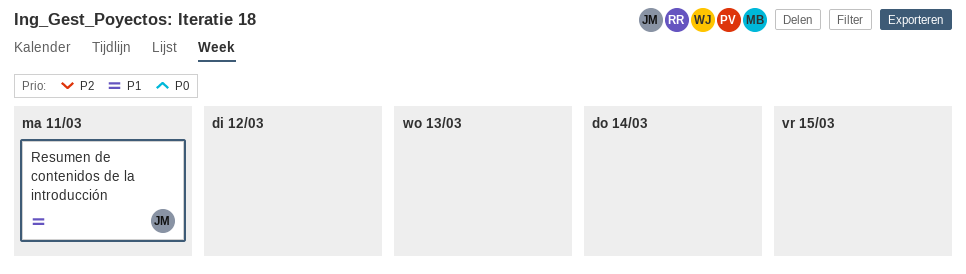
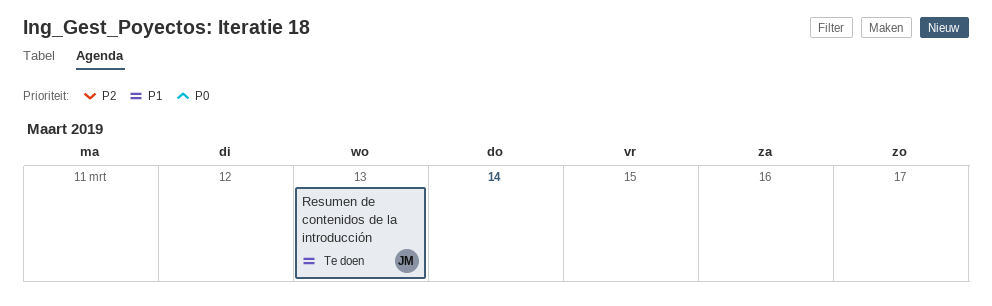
Resumen de contenidos de la introducción, due: Mar 11 -> Mar 13

